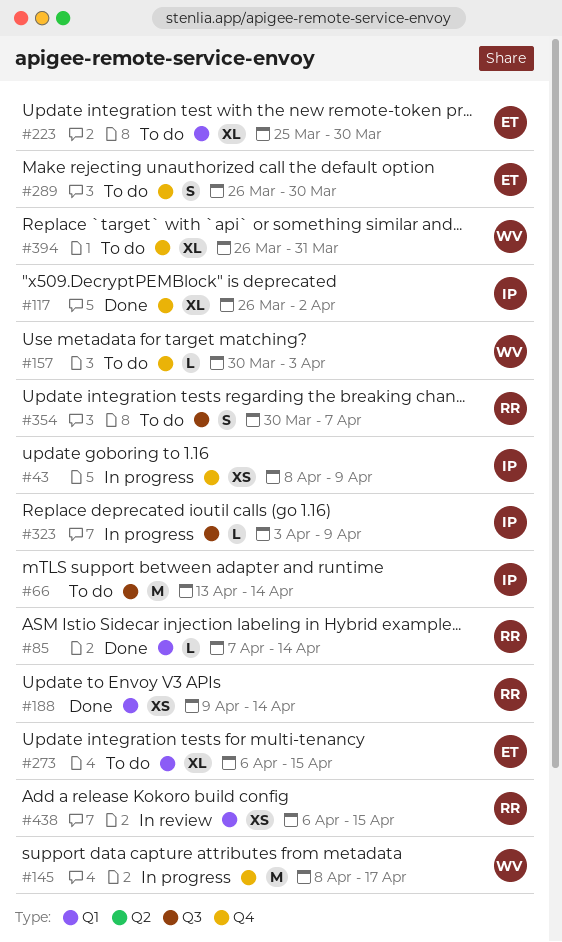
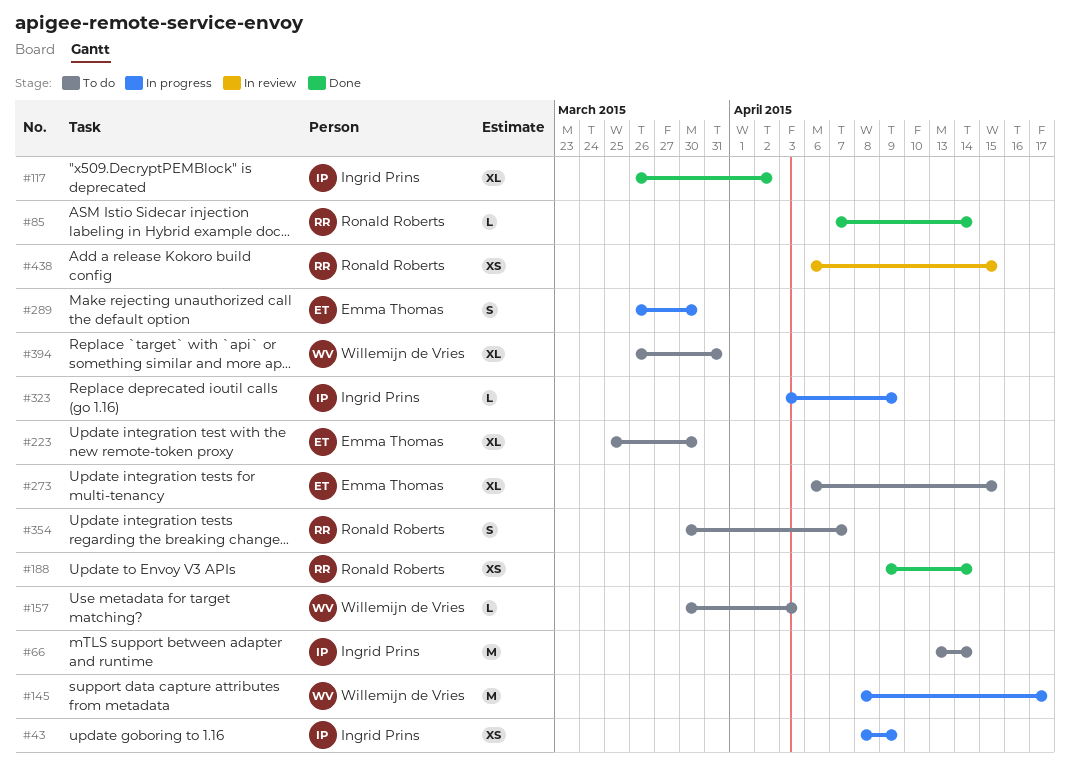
#289, status: To do -> In progress

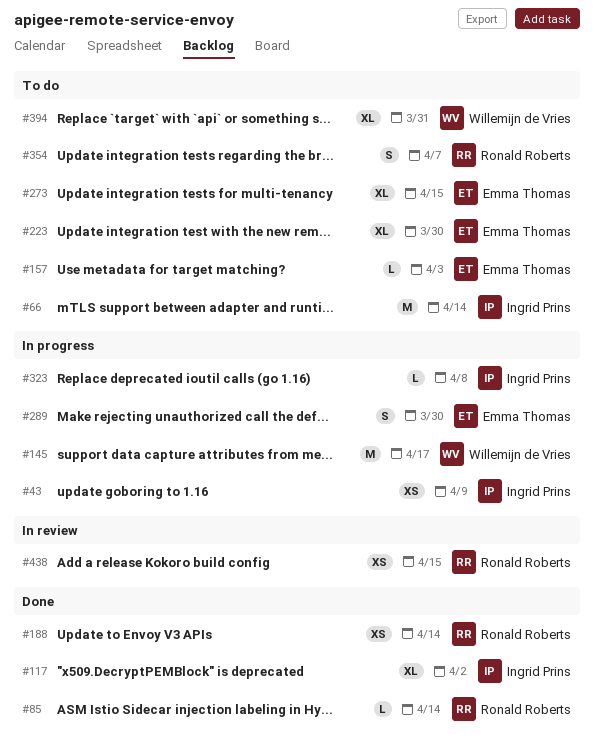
#157, owner: Willemijn de Vries -> Emma Thomas
#323, due: Apr 9 -> Apr 8

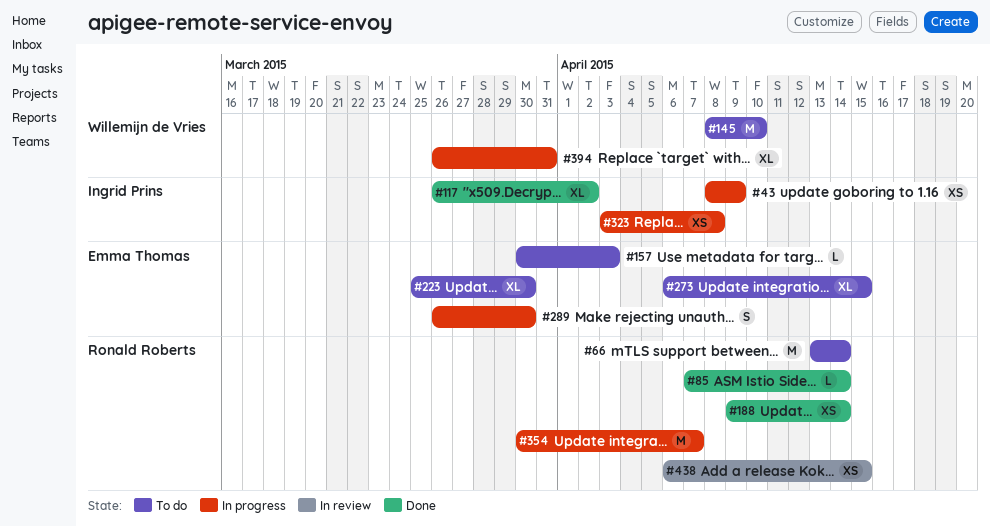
#66, owner: Ingrid Prins -> Ronald Roberts
#145, status: In progress -> To do
#145, due: Apr 17 -> Apr 10
#323, estimate: L -> XS
#354, status: To do -> In progress
#354, estimate: S -> M
#394, status: To do -> In progress

